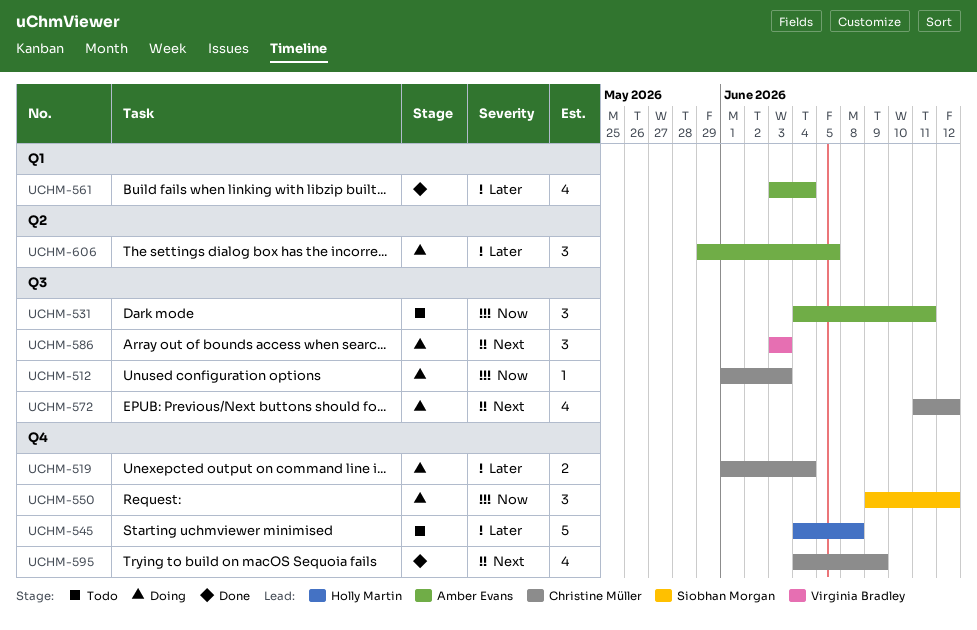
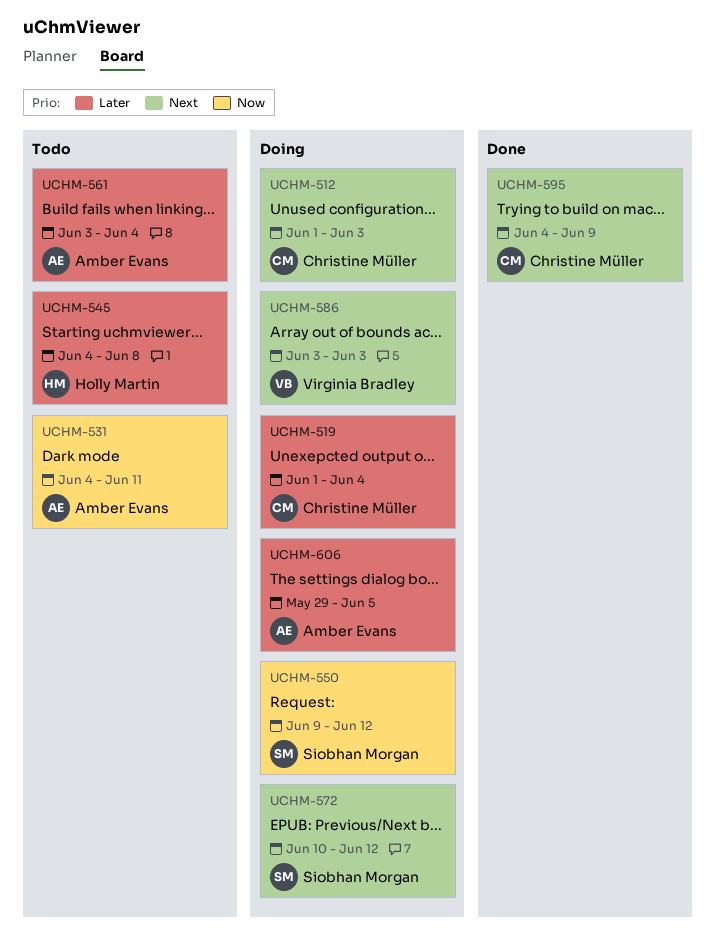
UCHM-512, priority: Now -> Next
UCHM-561, status: Done -> Todo
UCHM-572, owner: Christine Müller -> Siobhan Morgan
UCHM-572, start: Jun 11 -> Jun 10

